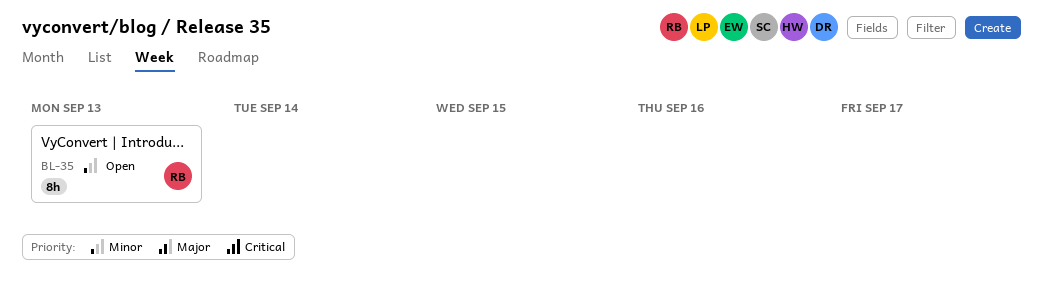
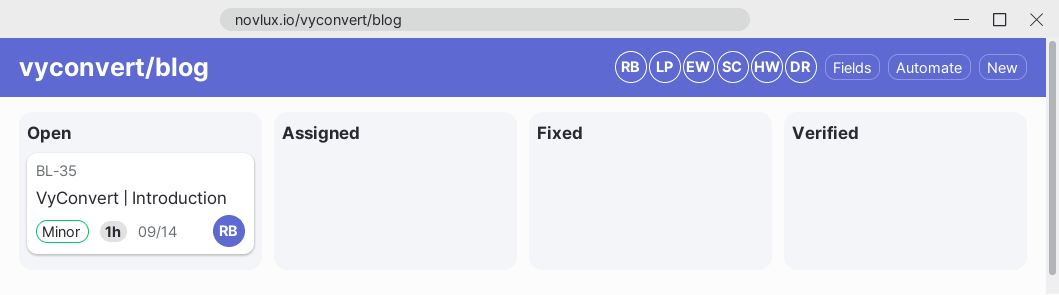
BL-35, estimate: 8h -> 1h
BL-35, due: Sep 13 -> Sep 14

